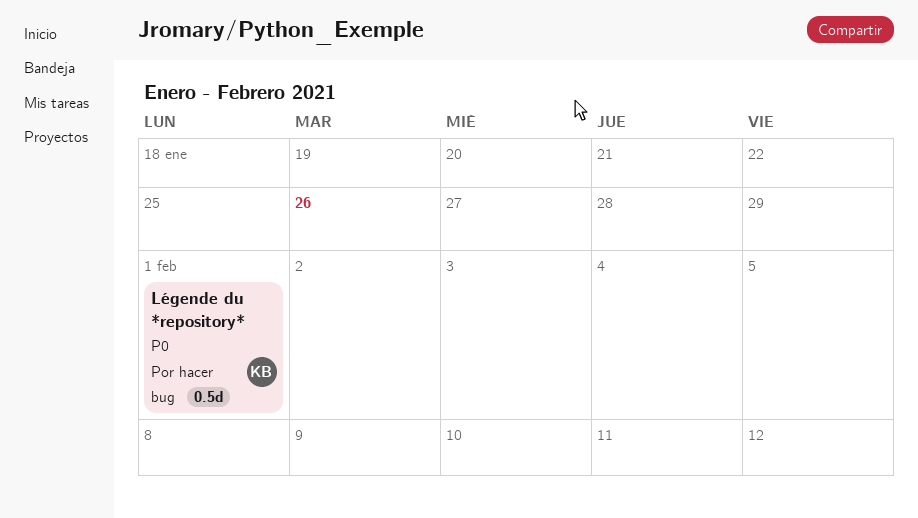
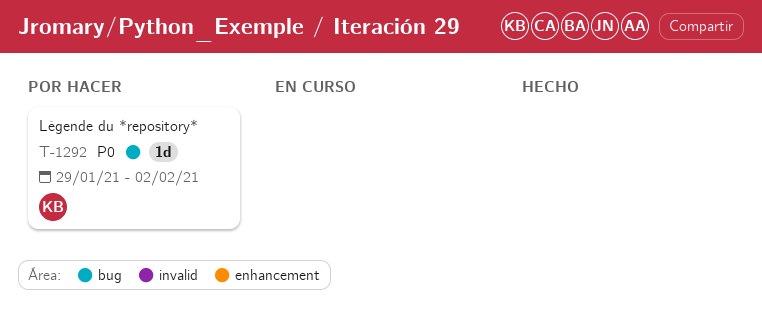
Légende du *repository*, estimate: 0.5d -> 1d
Légende du *repository*, due: Feb 1 -> Feb 2

